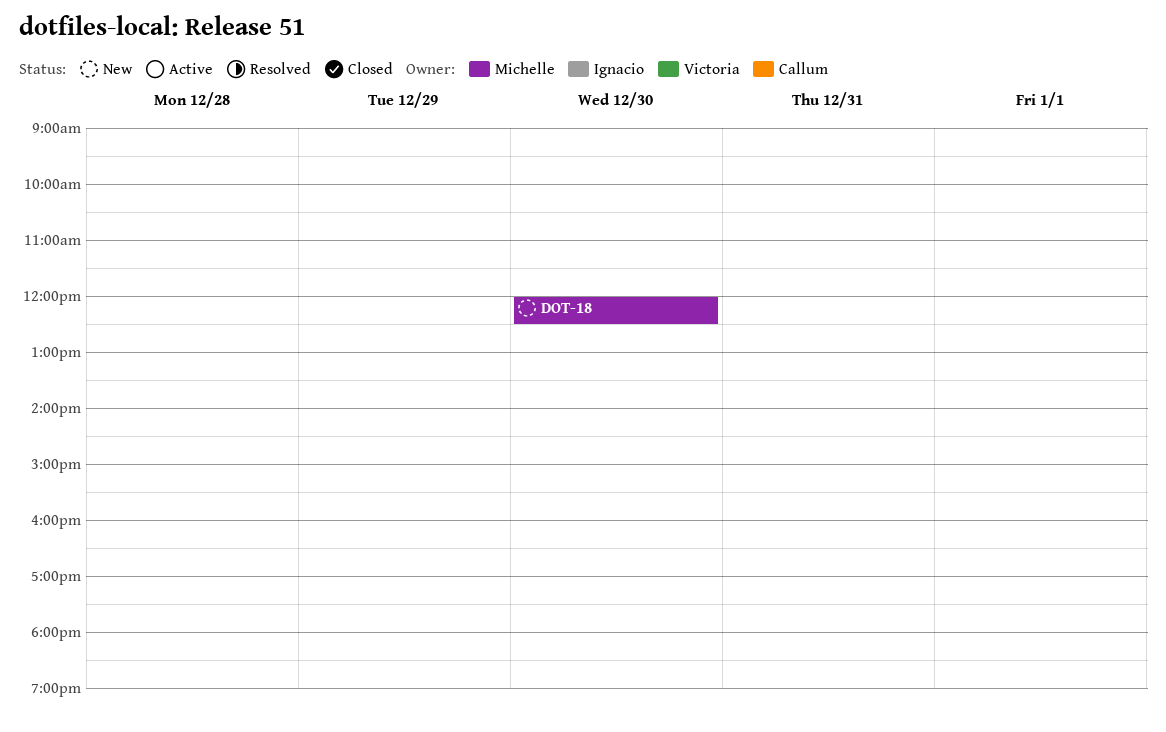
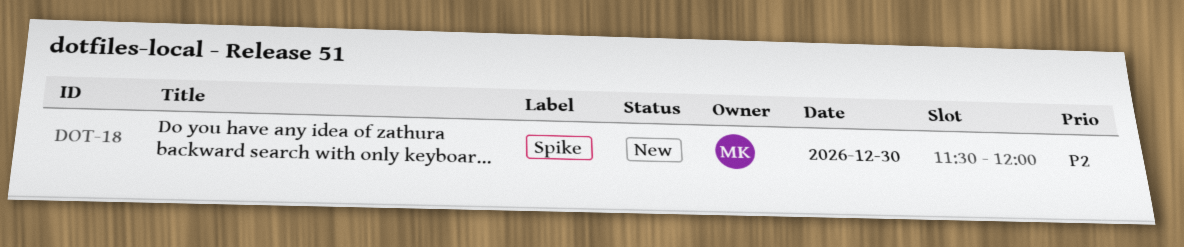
DOT-18, begins: 12:00 -> 11:30
DOT-18, ends: 12:30 -> 12:00

